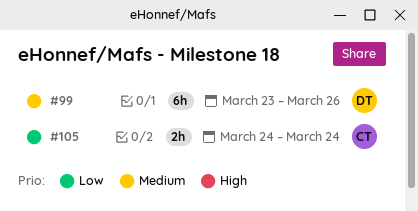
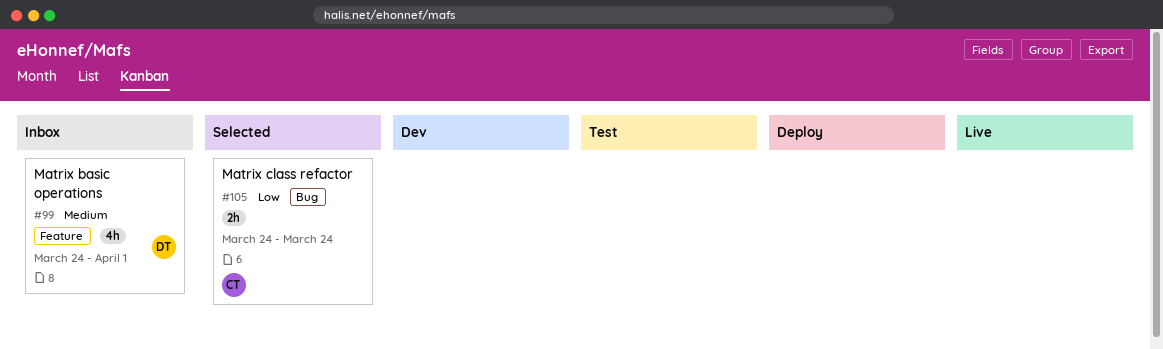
#99, estimate: 6h -> 4h
#99, start: Mar 23 -> Mar 24
#99, due: Mar 26 -> Apr 1

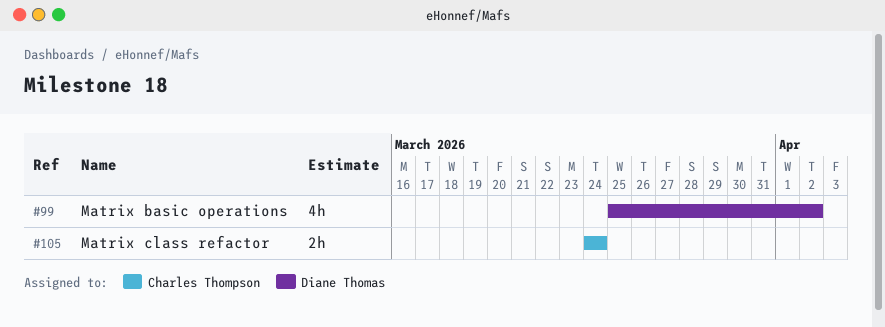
#99, start: Mar 24 -> Mar 25
#99, due: Apr 1 -> Apr 2

